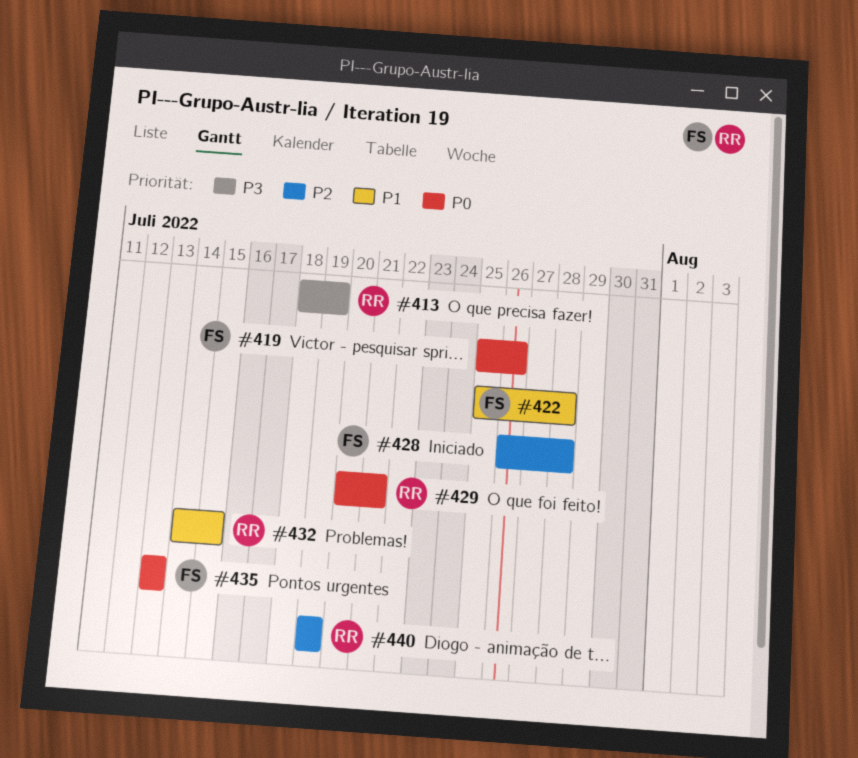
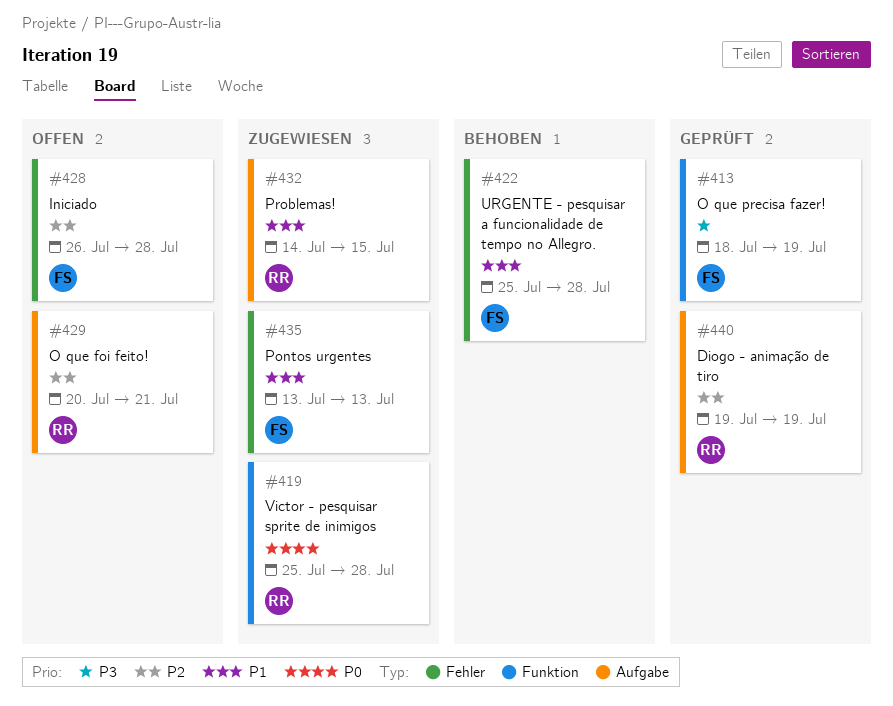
#413, owner: RR -> FS
#419, owner: FS -> RR
#419, due: Jul 26 -> Jul 28
#429, priority: P0 -> P2
#435, priority: P0 -> P1

